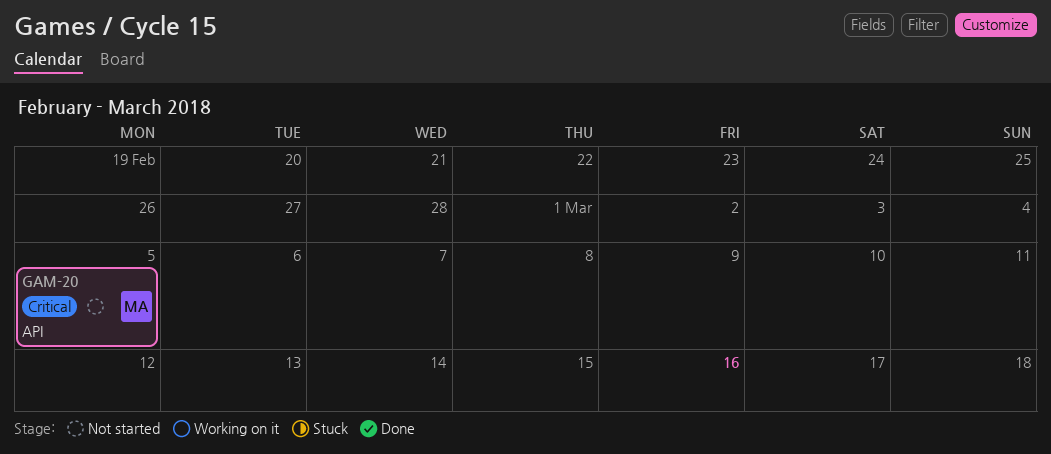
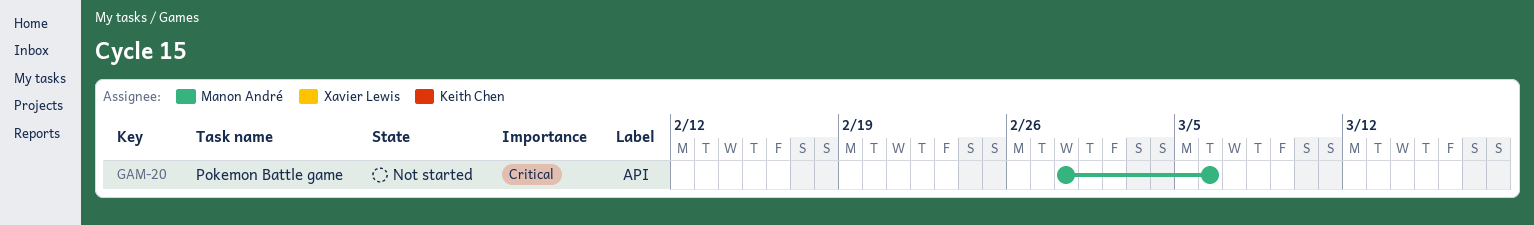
GAM-20, due: Mar 5 -> Mar 6

